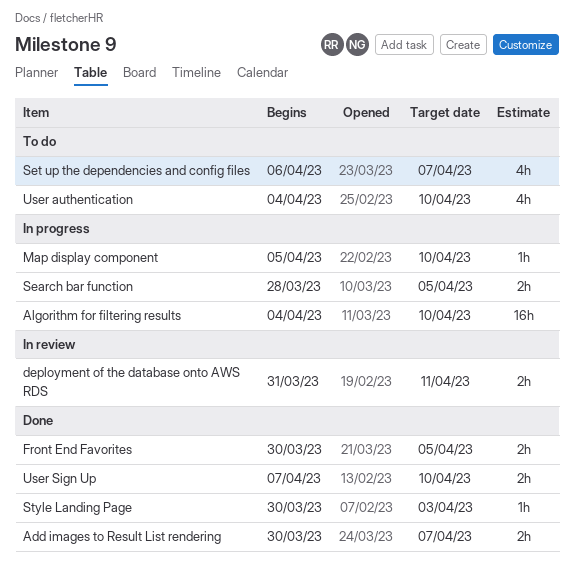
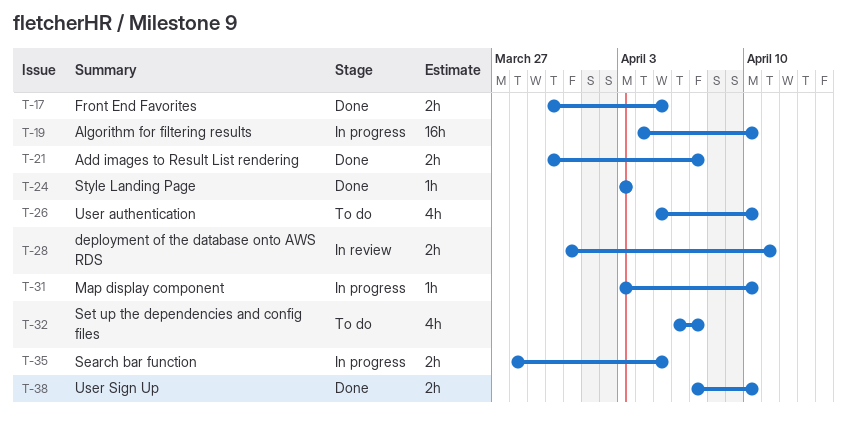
Map display component, start: Apr 5 -> Apr 3
Style Landing Page, start: Mar 30 -> Apr 3
User authentication, start: Apr 4 -> Apr 5

